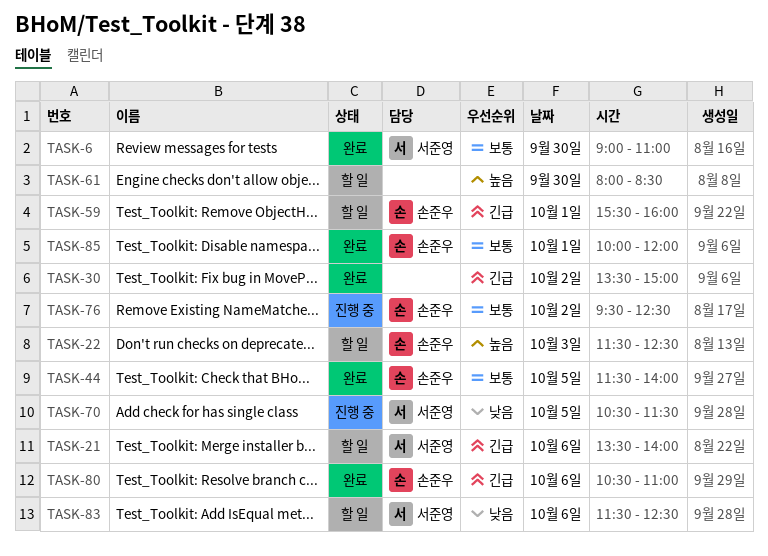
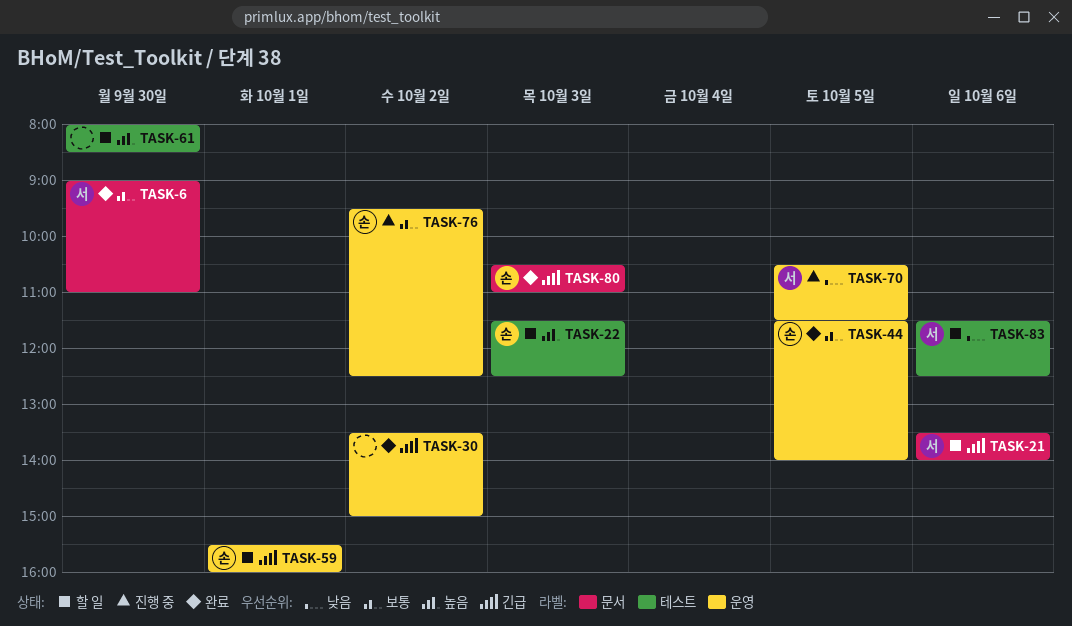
TASK-80, day: Oct 6 -> Oct 3
TASK-85: present -> none

